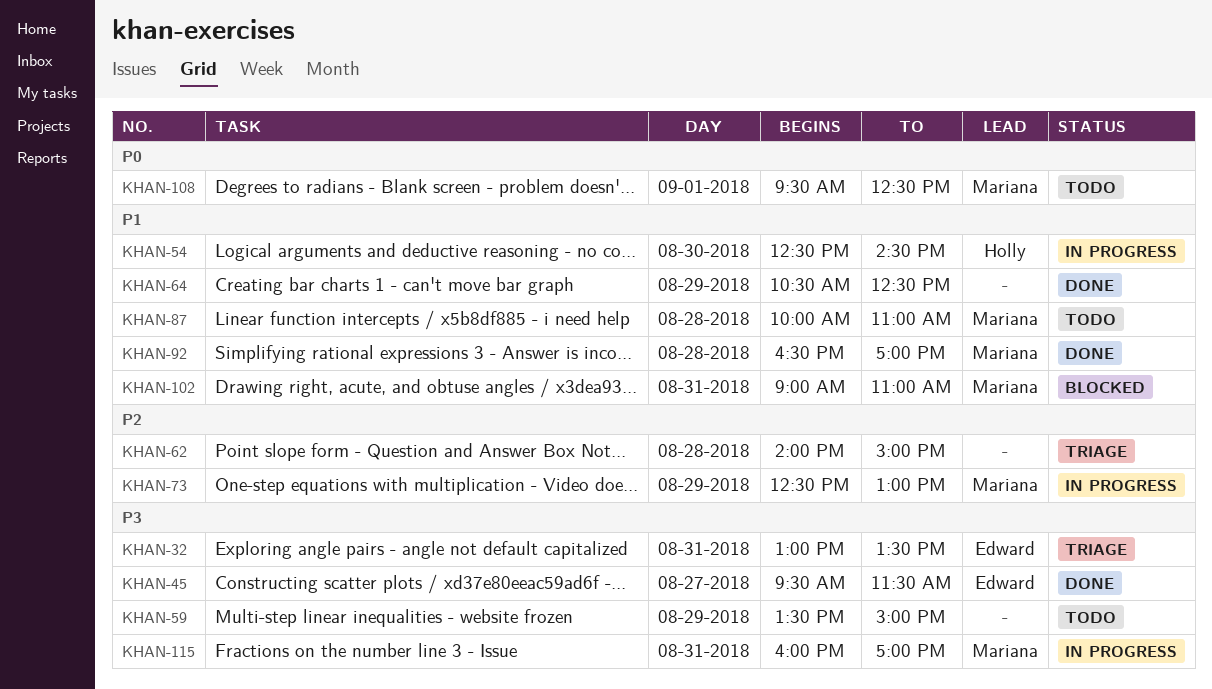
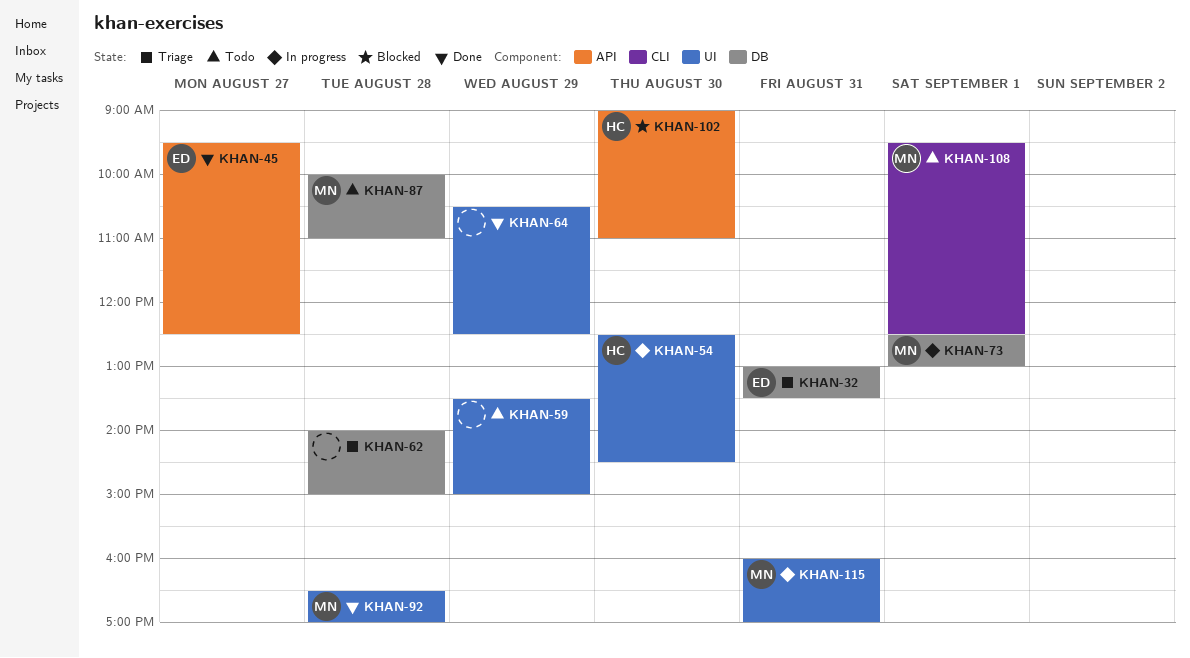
KHAN-45, ends: 11:30 -> 12:30
KHAN-73, day: Aug 29 -> Sep 1
KHAN-102, owner: Mariana -> Holly
KHAN-102, day: Aug 31 -> Aug 30

